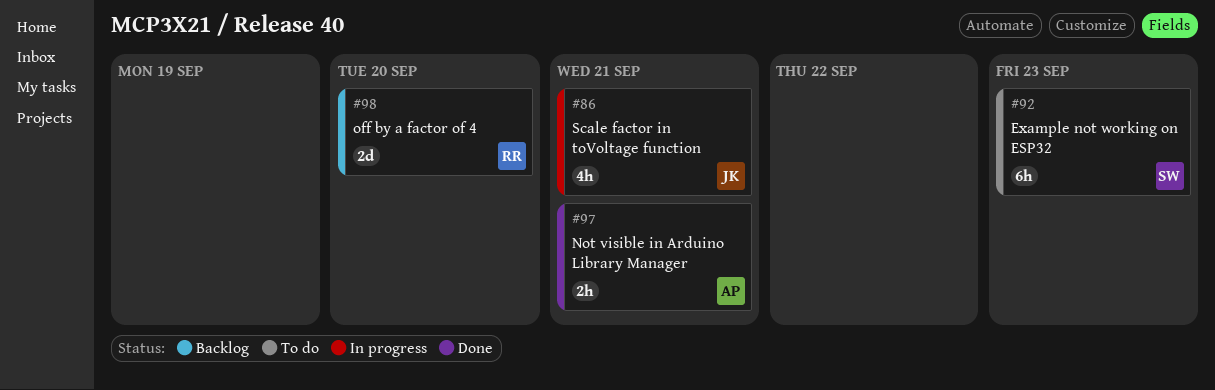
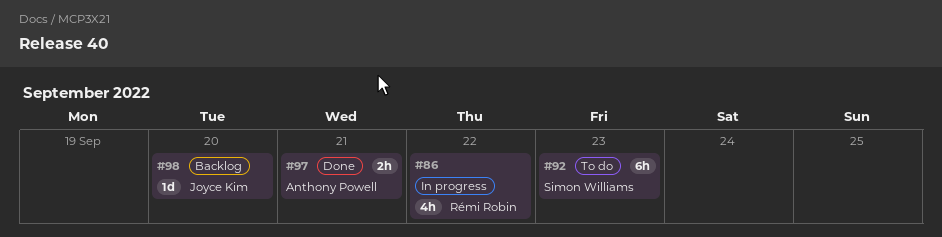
#86, owner: Joyce Kim -> Rémi Robin
#86, due: Sep 21 -> Sep 22
#98, owner: Rémi Robin -> Joyce Kim
#98, estimate: 2d -> 1d

